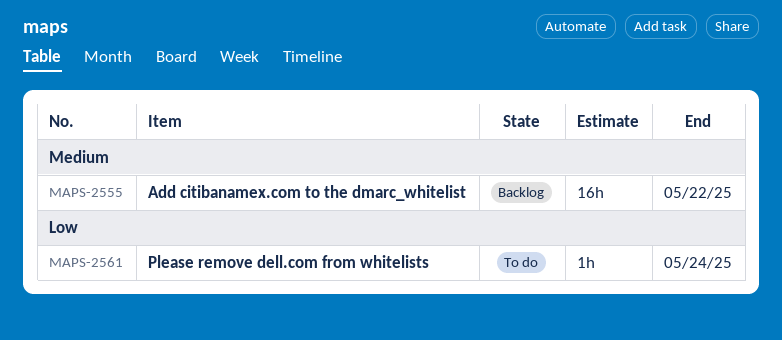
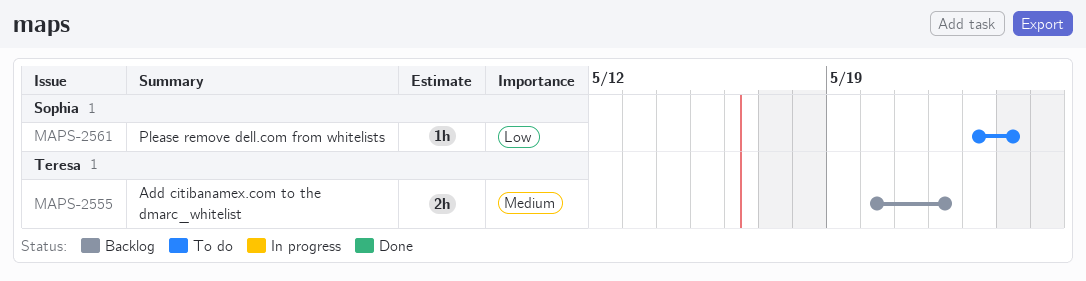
MAPS-2555, estimate: 16h -> 2h

